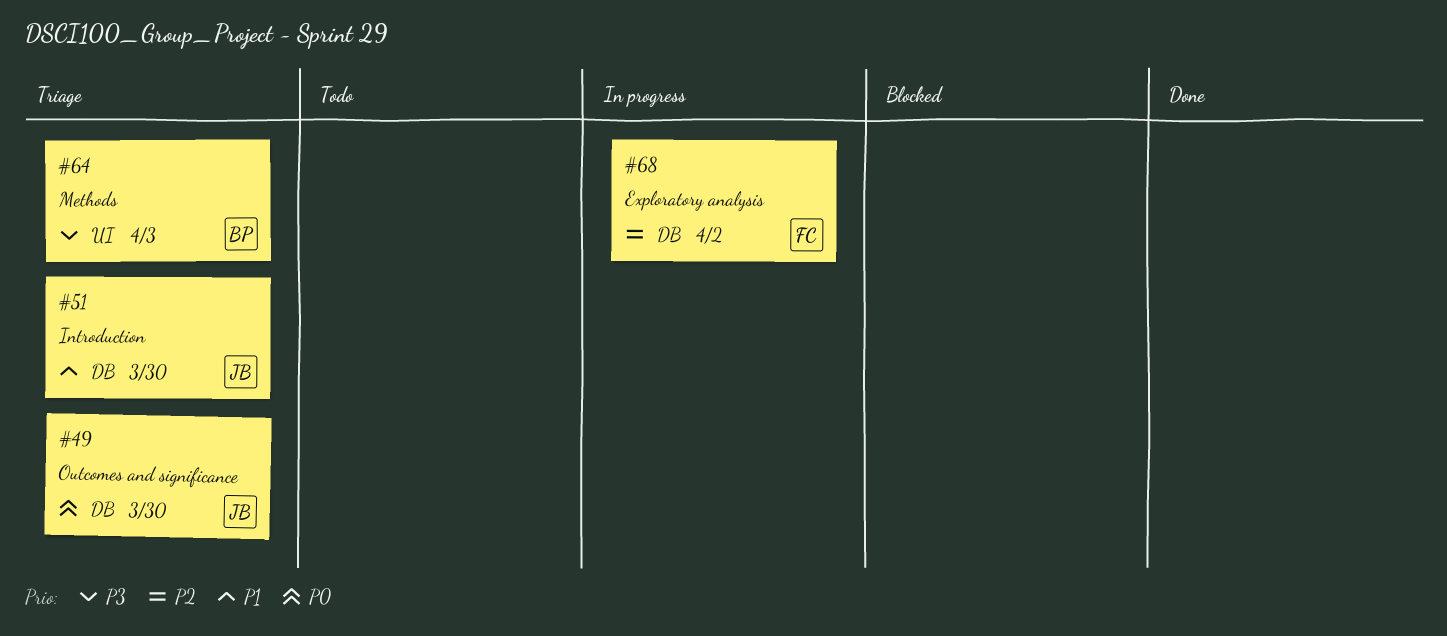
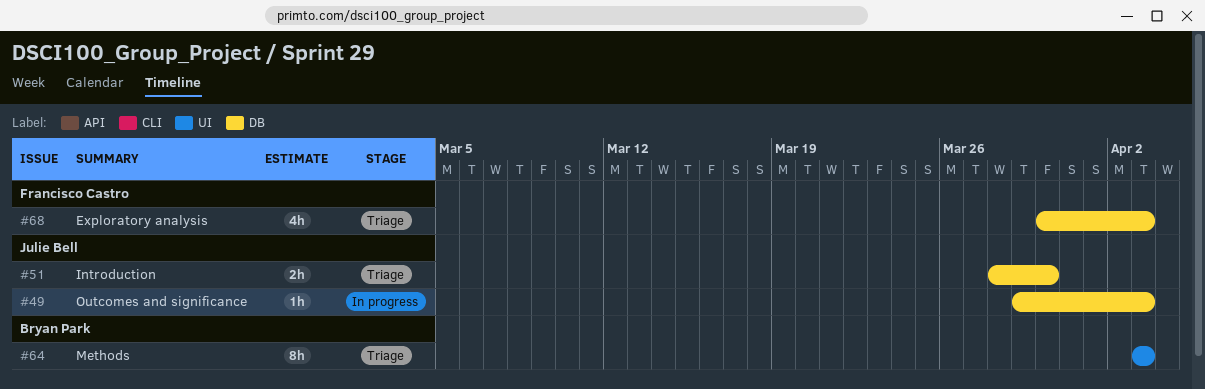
#49, status: Triage -> In progress
#49, due: Mar 30 -> Apr 3
#68, status: In progress -> Triage
#68, due: Apr 2 -> Apr 3

